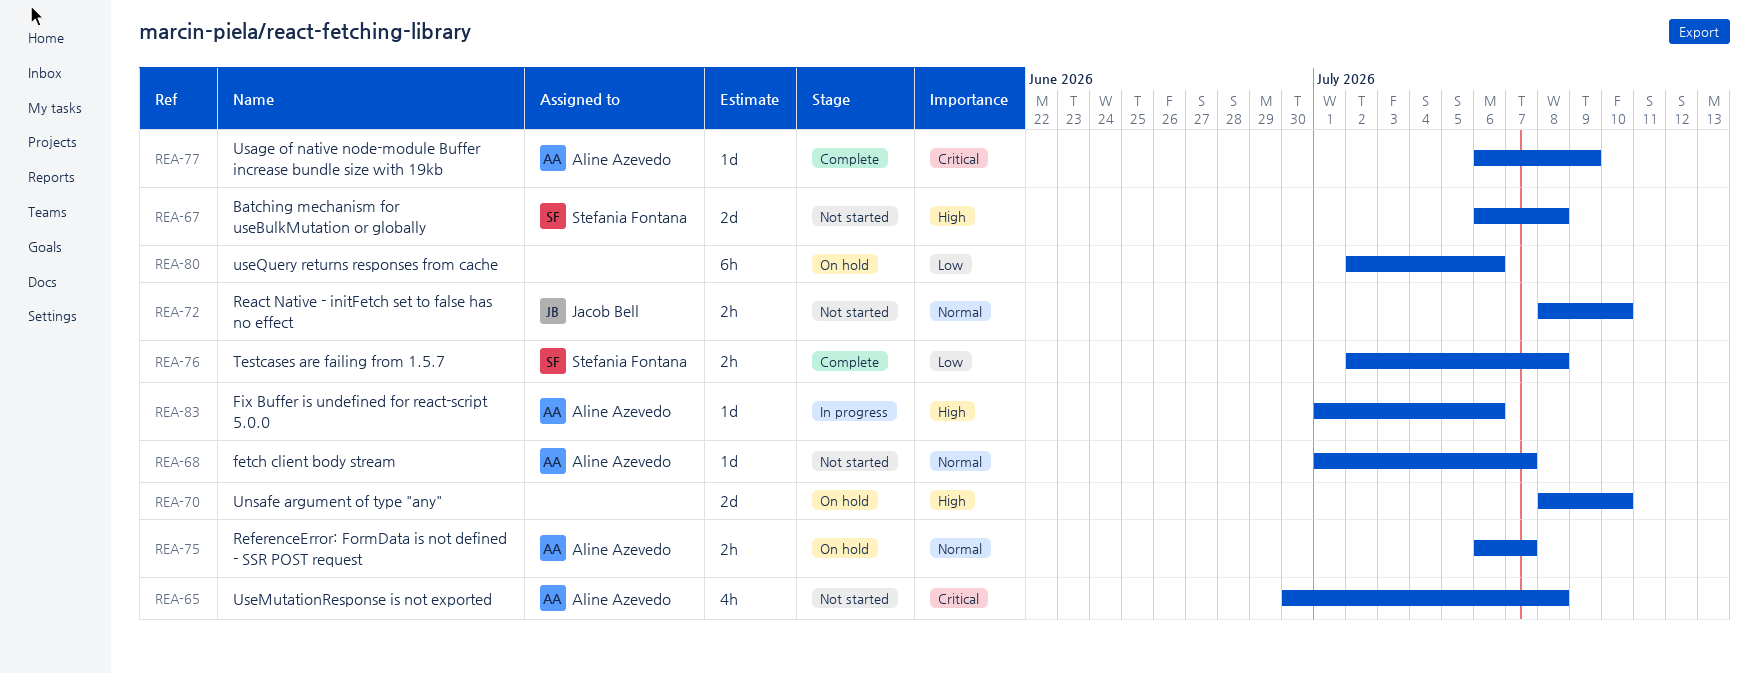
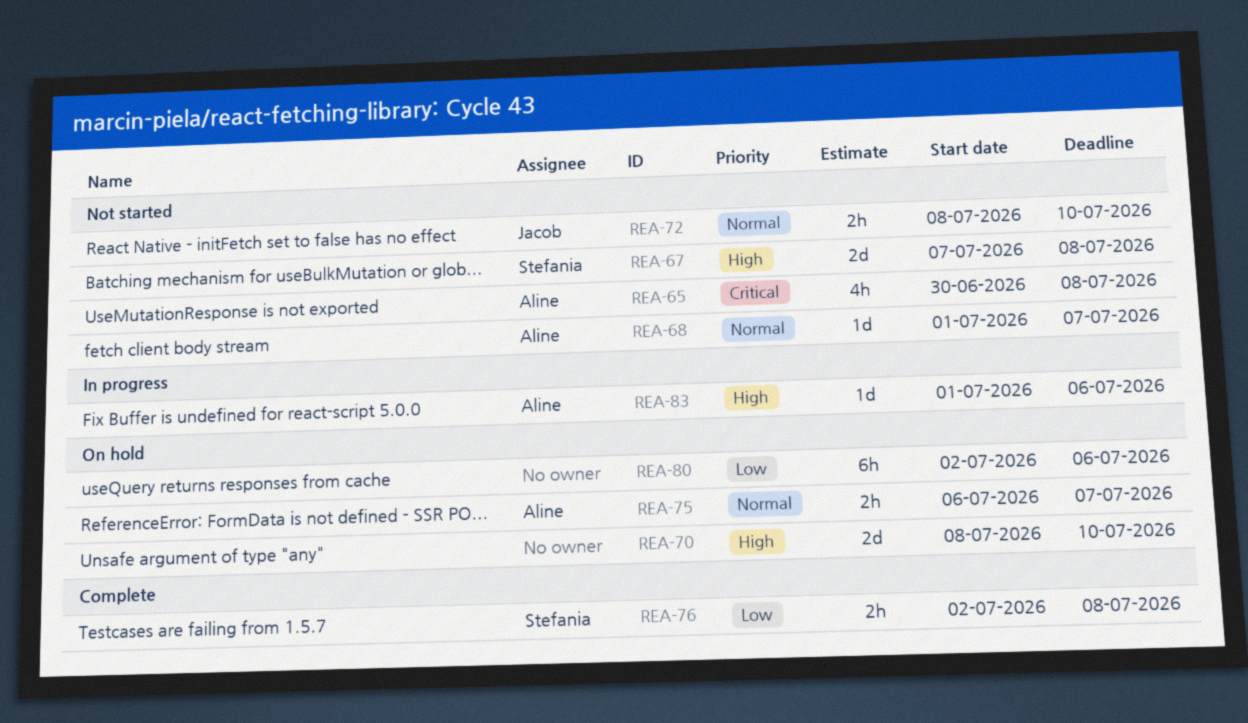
REA-67, start: Jul 6 -> Jul 7
REA-77: present -> none

